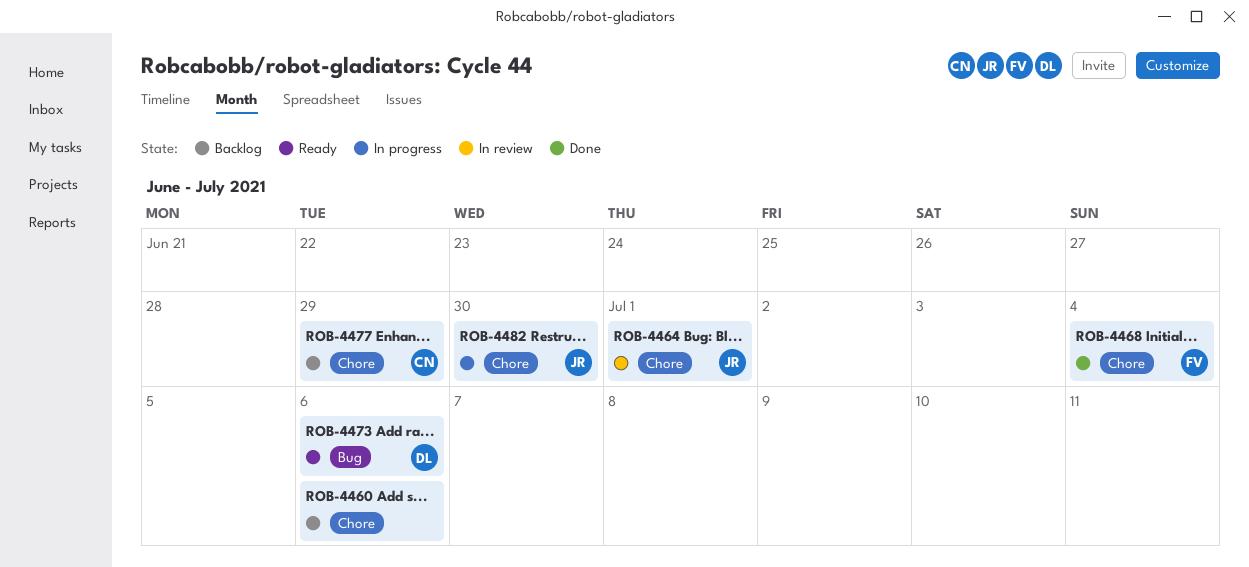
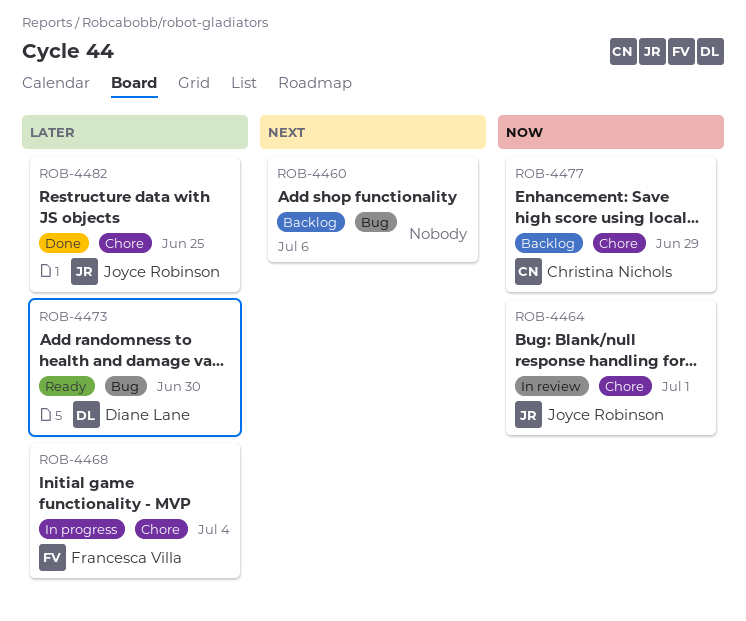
ROB-4460, label: Chore -> Bug
ROB-4468, status: Done -> In progress
ROB-4473, due: Jul 6 -> Jun 30
ROB-4482, status: In progress -> Done
ROB-4482, due: Jun 30 -> Jun 25

